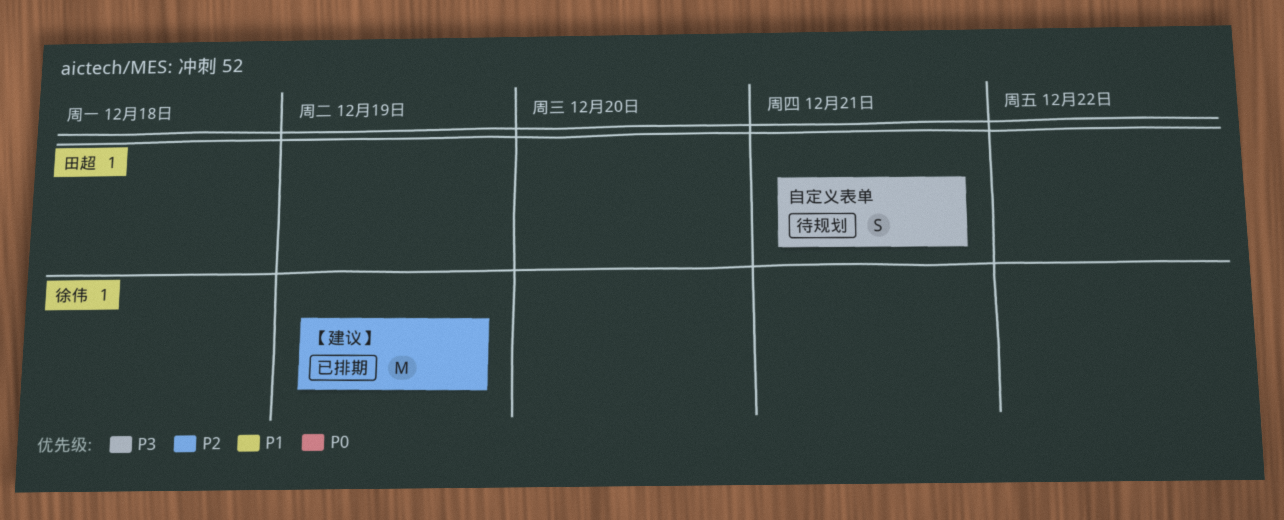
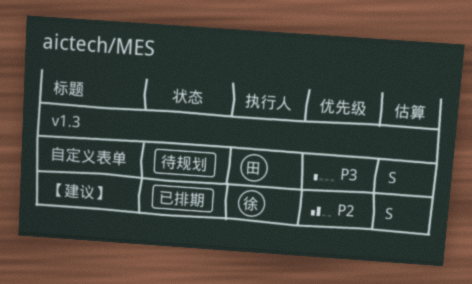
【建议】, estimate: M -> S

